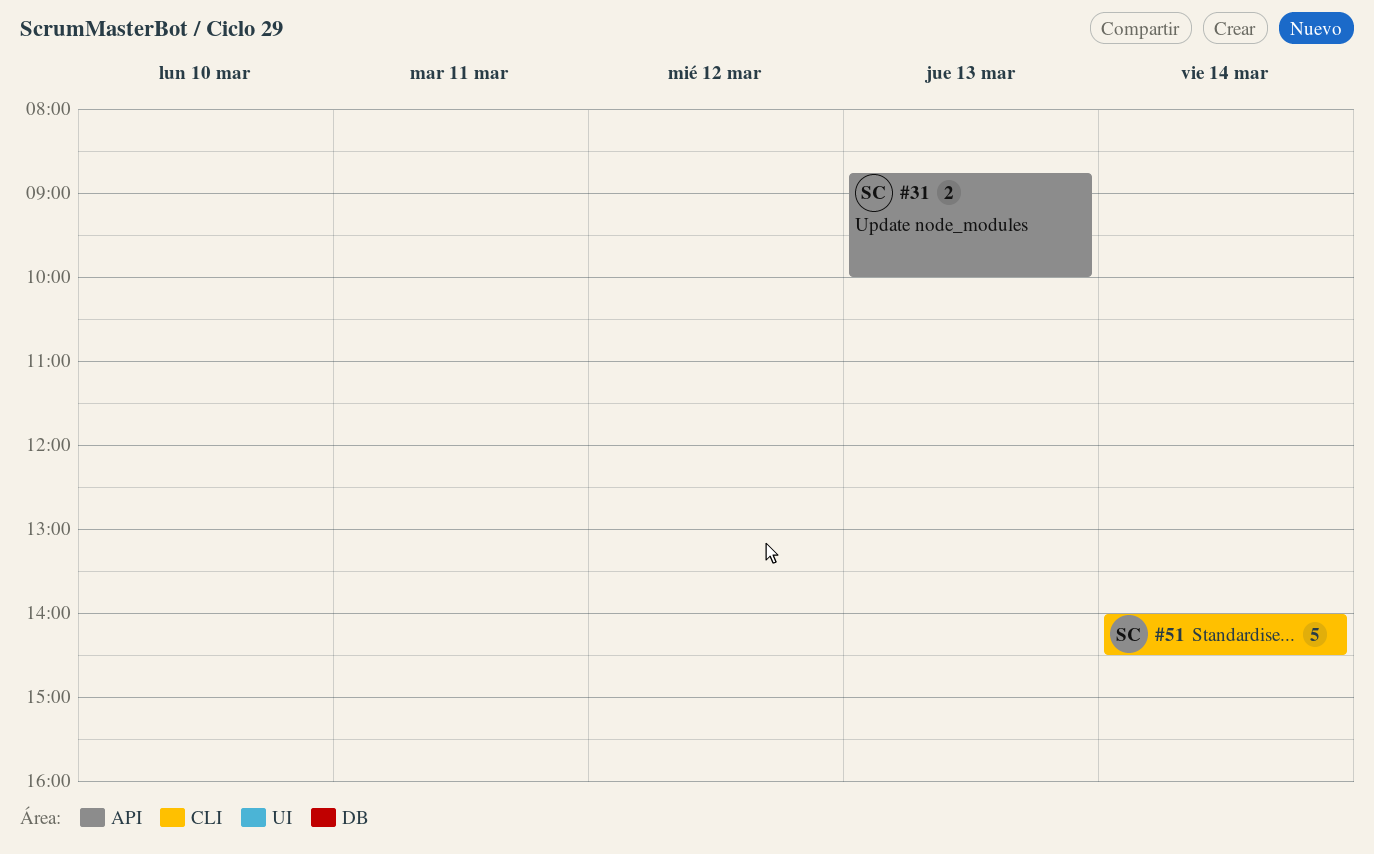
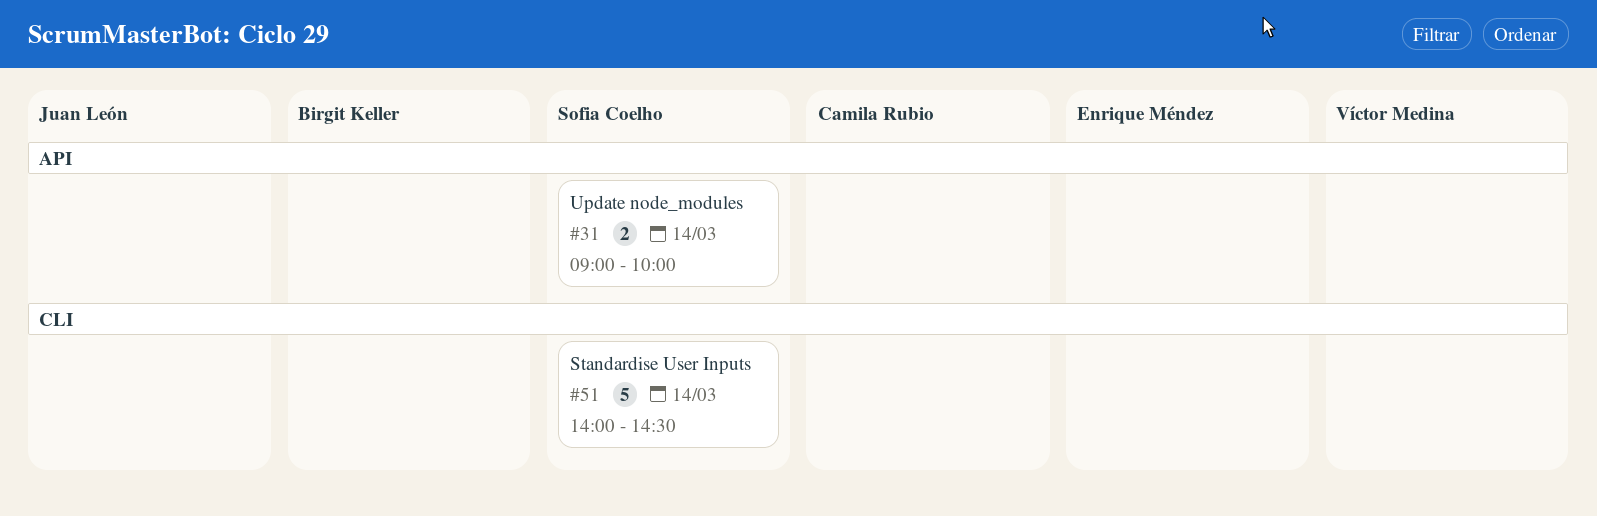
#31, day: Mar 13 -> Mar 14
#31, begins: 08:45 -> 09:00

